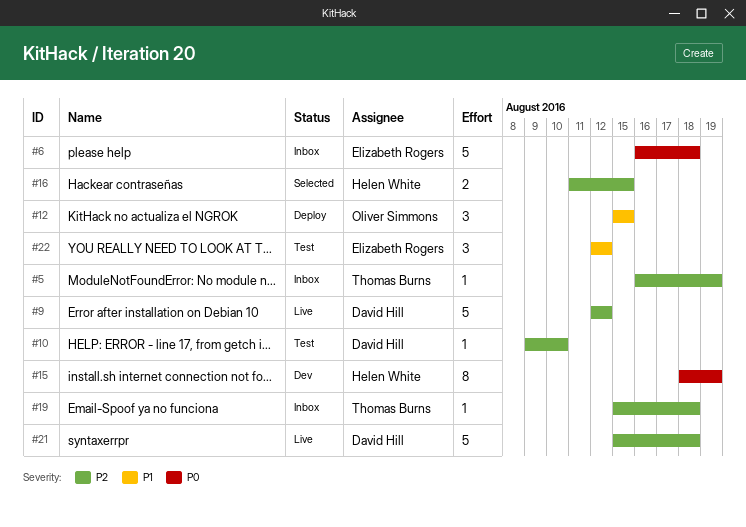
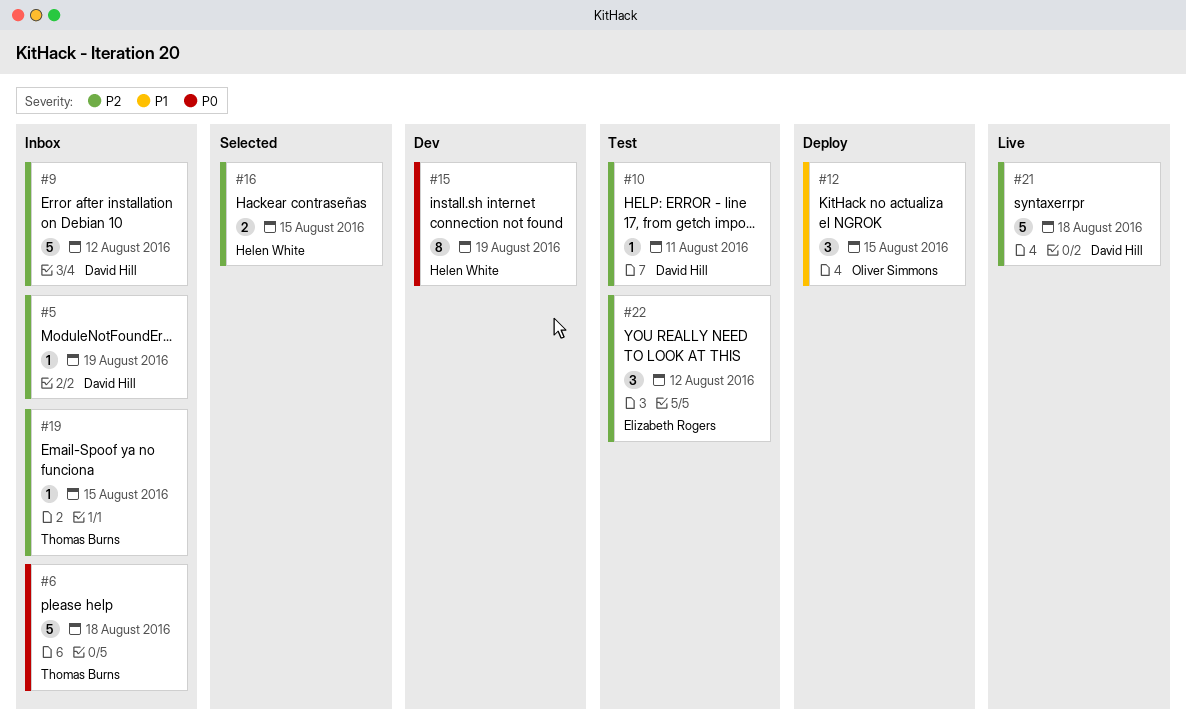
#5, owner: Thomas Burns -> David Hill
#6, owner: Elizabeth Rogers -> Thomas Burns
#9, status: Live -> Inbox
#10, due: Aug 10 -> Aug 11
#19, due: Aug 18 -> Aug 15
#22, priority: P1 -> P2

